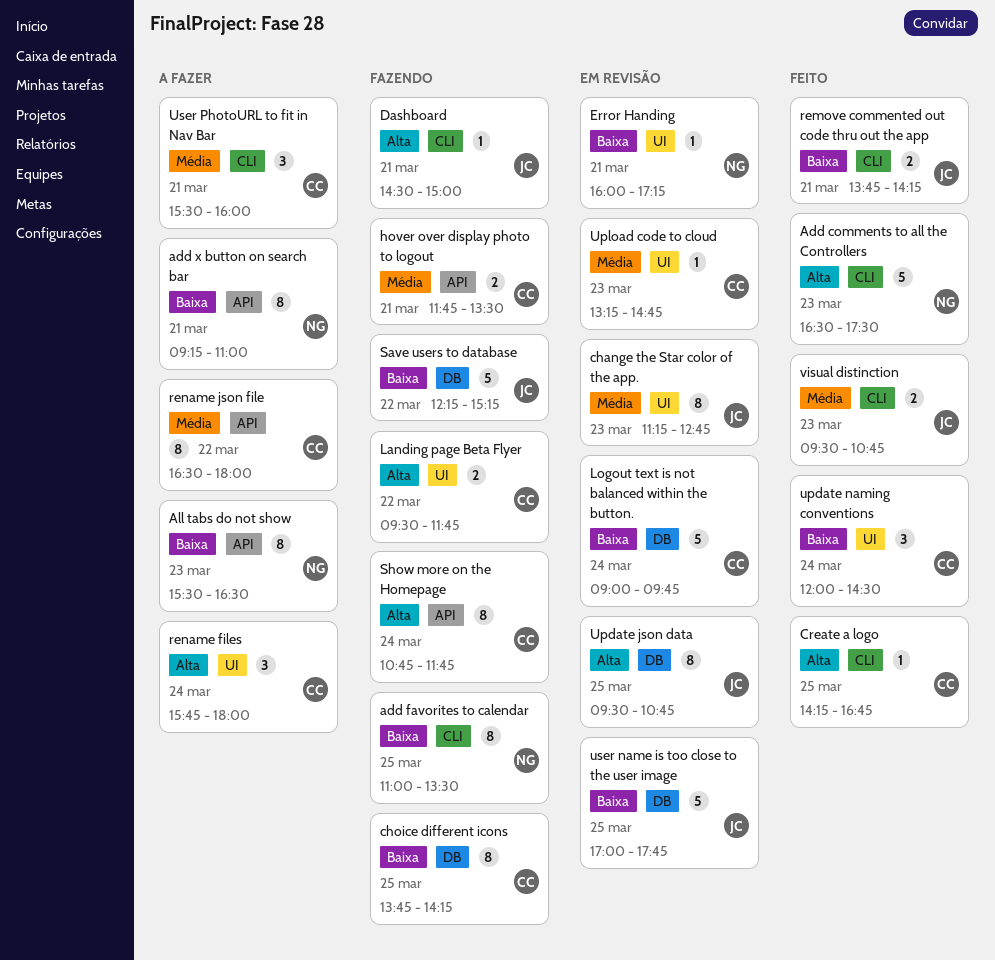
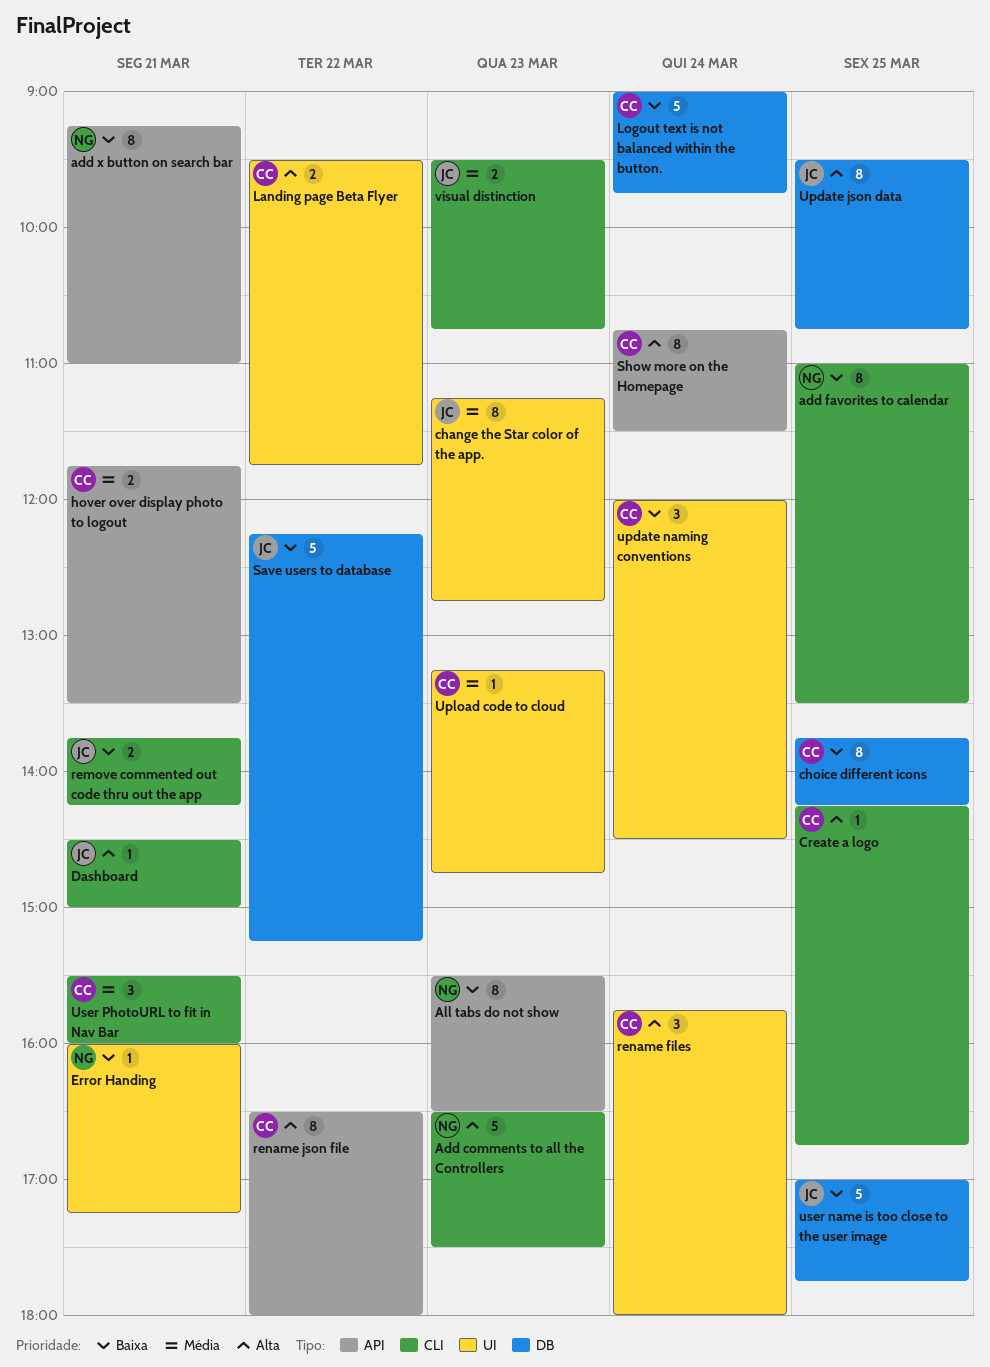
rename json file, priority: Média -> Alta
Show more on the Homepage, ends: 11:45 -> 11:30

